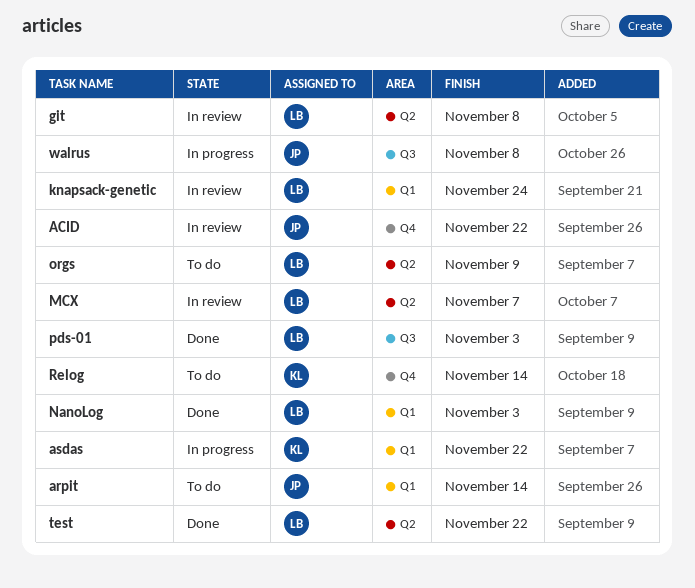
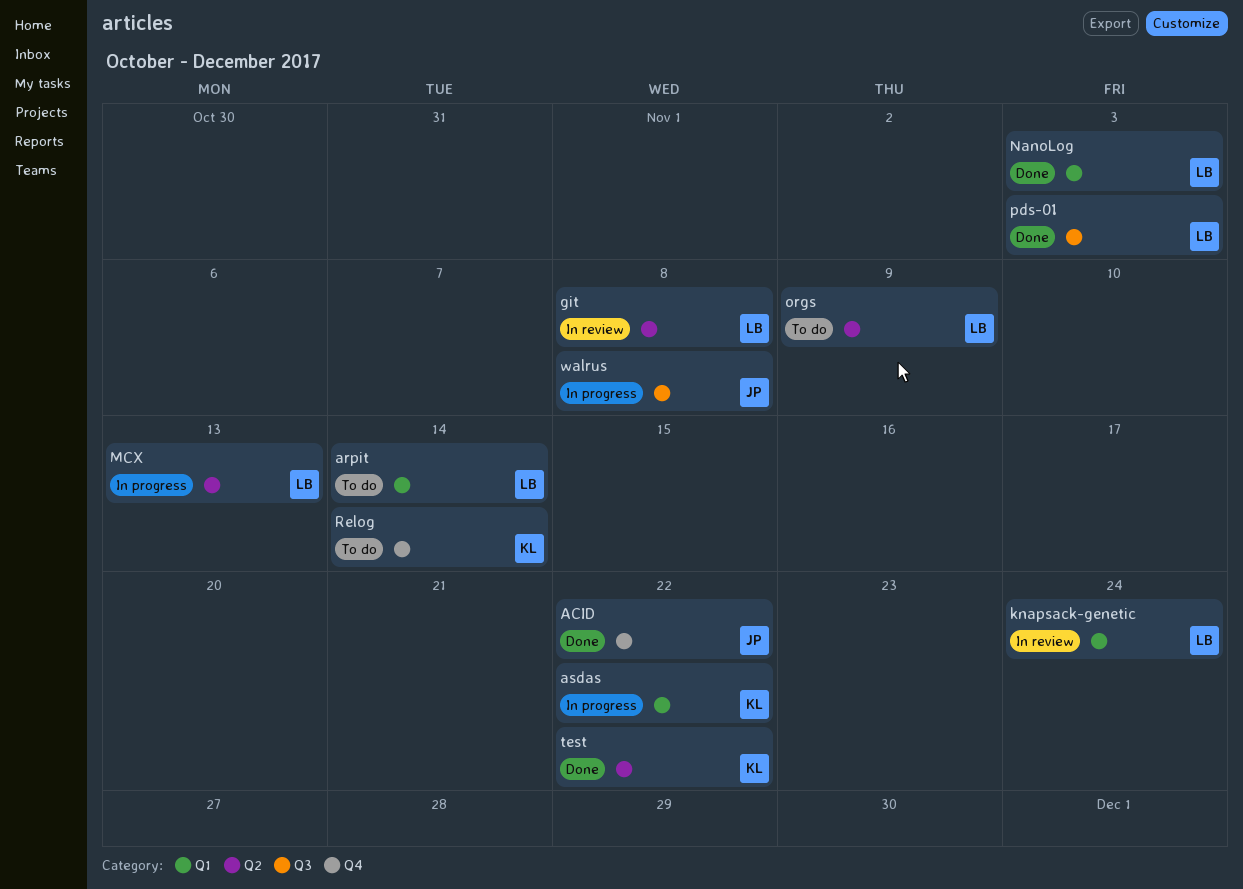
ACID, status: In review -> Done
arpit, owner: JP -> LB
MCX, status: In review -> In progress
MCX, due: Nov 7 -> Nov 13
test, owner: LB -> KL

